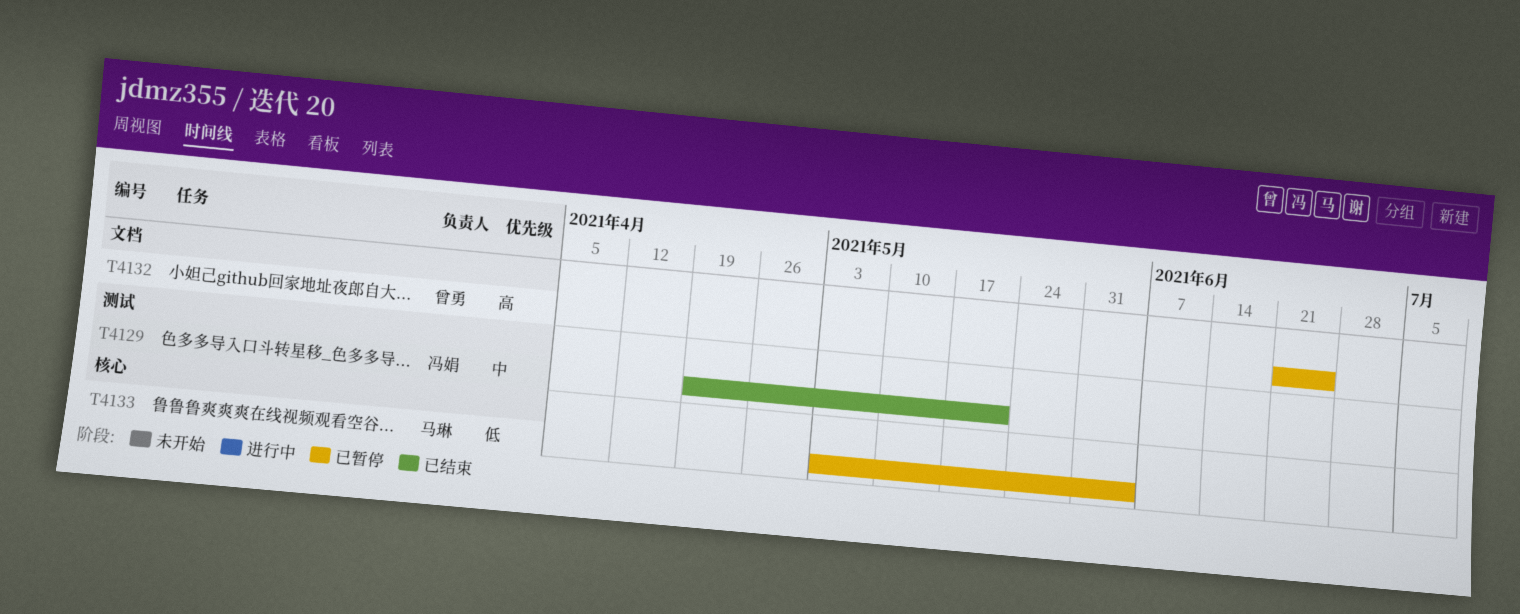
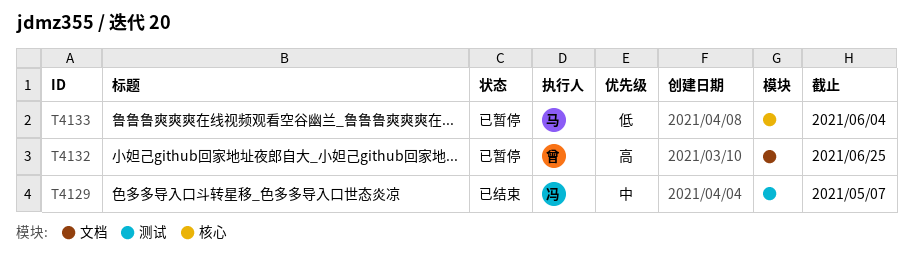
T4129, due: May 21 -> May 7

